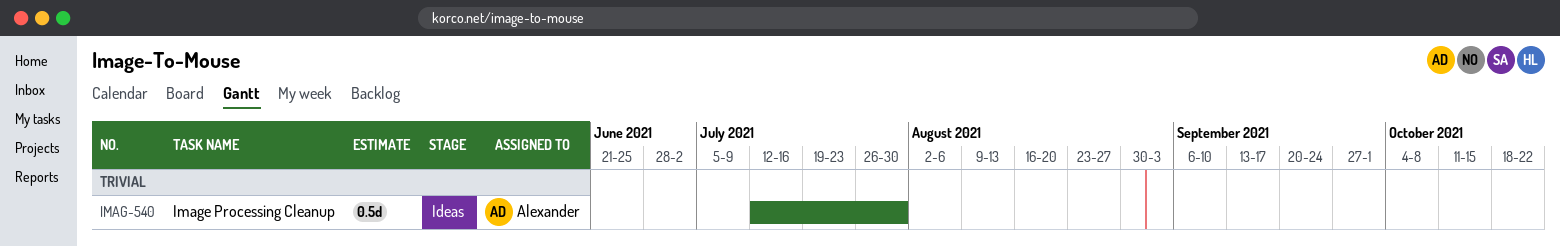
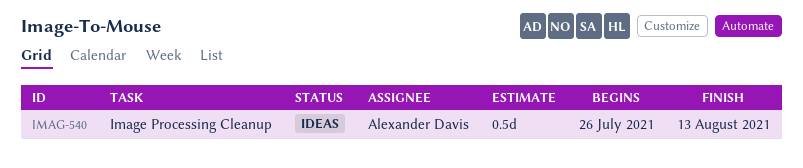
IMAG-540, start: Jul 12 -> Jul 26
IMAG-540, due: Jul 30 -> Aug 13

